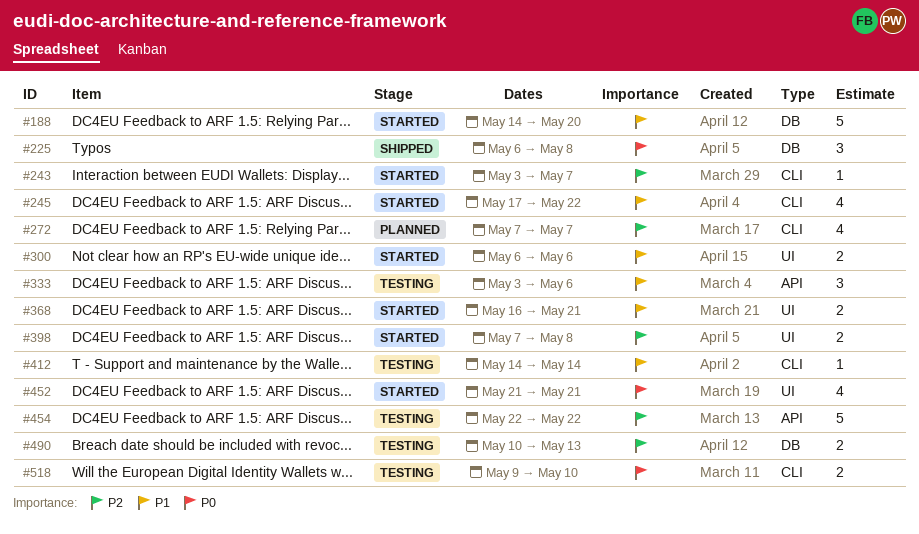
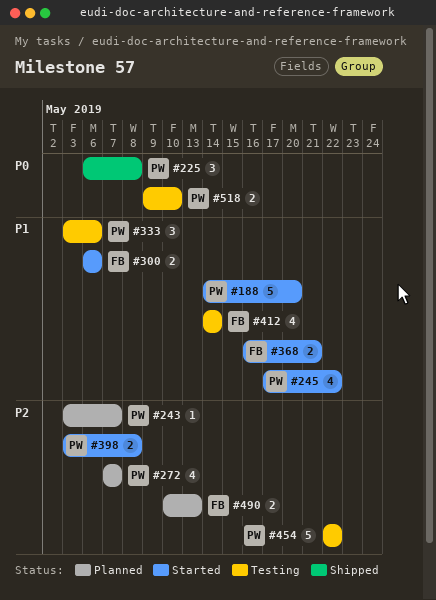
#243, status: Started -> Planned
#398, start: May 7 -> May 3
#412, estimate: 1 -> 4
#452: present -> none
#490, status: Testing -> Planned

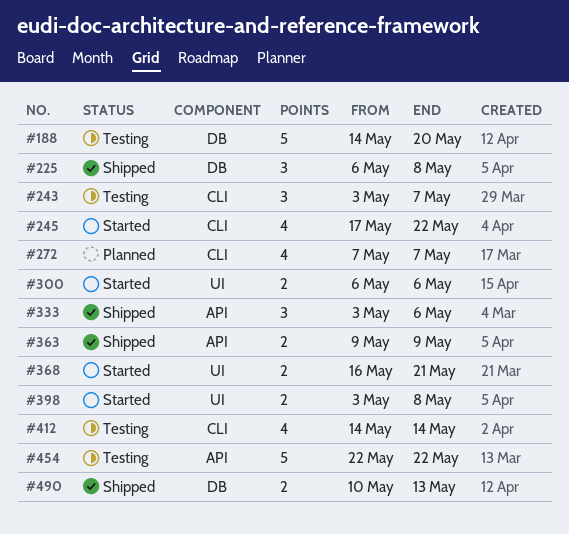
#188, status: Started -> Testing
#243, status: Planned -> Testing
#243, estimate: 1 -> 3
#333, status: Testing -> Shipped
#363: none -> present
#490, status: Planned -> Shipped
#518: present -> none

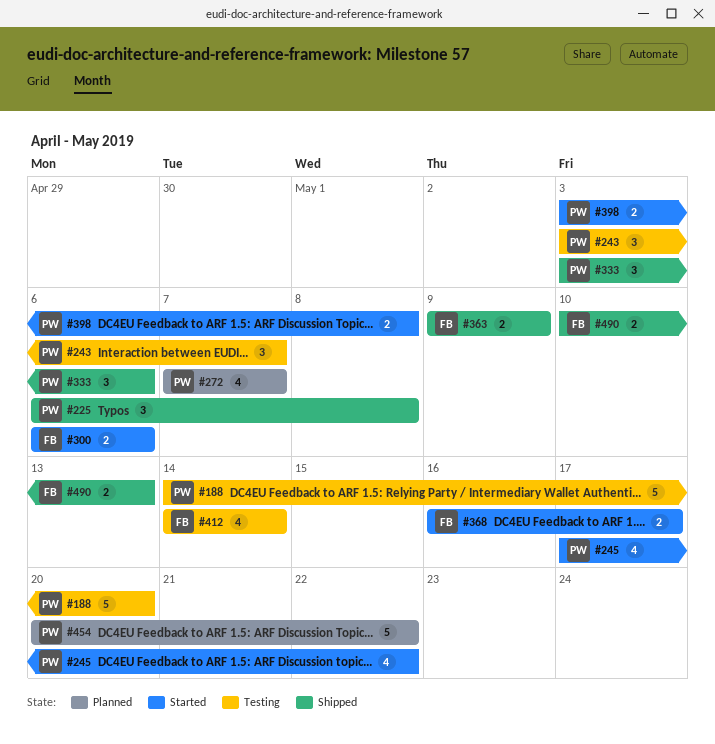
#368, due: May 21 -> May 17
#454, status: Testing -> Planned
#454, start: May 22 -> May 20

